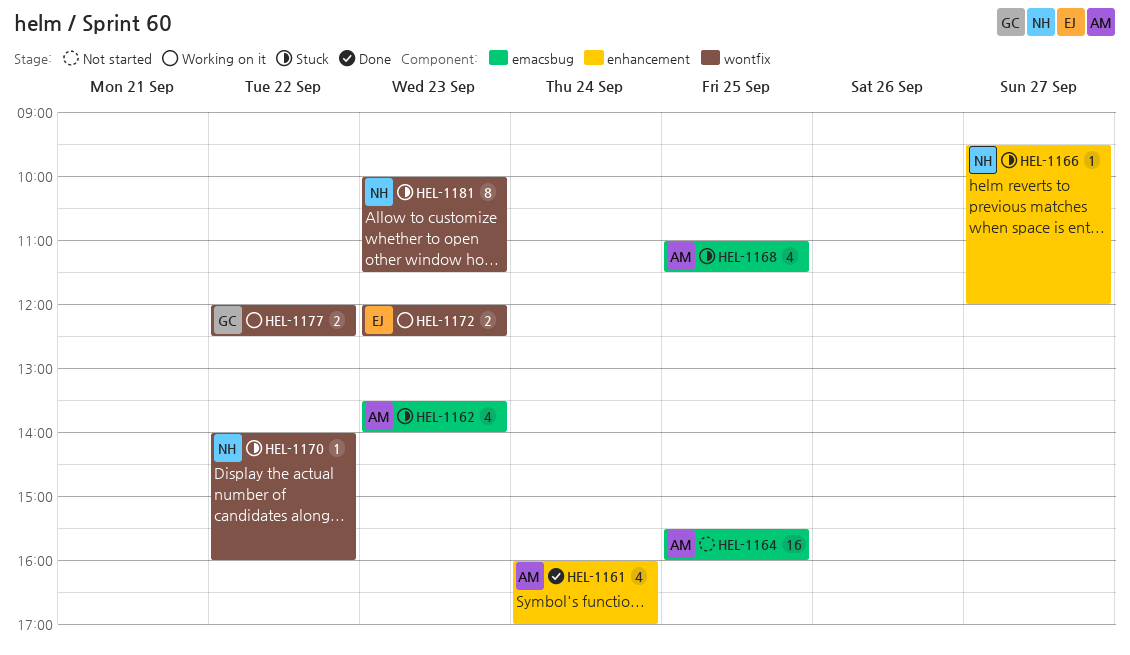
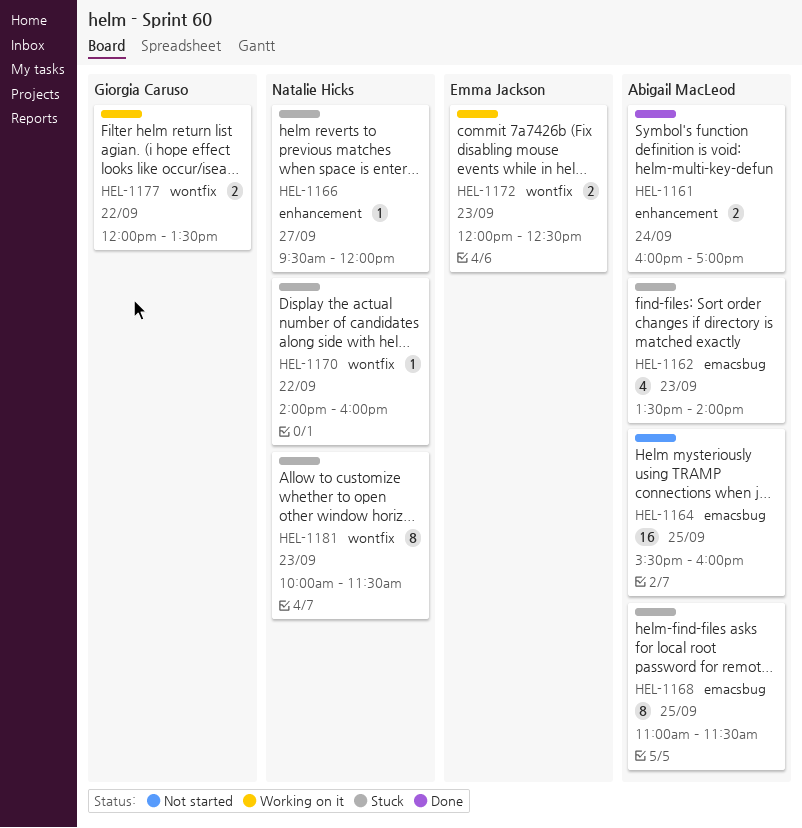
HEL-1161, estimate: 4 -> 2
HEL-1168, estimate: 4 -> 8
HEL-1177, ends: 12:30 -> 13:30

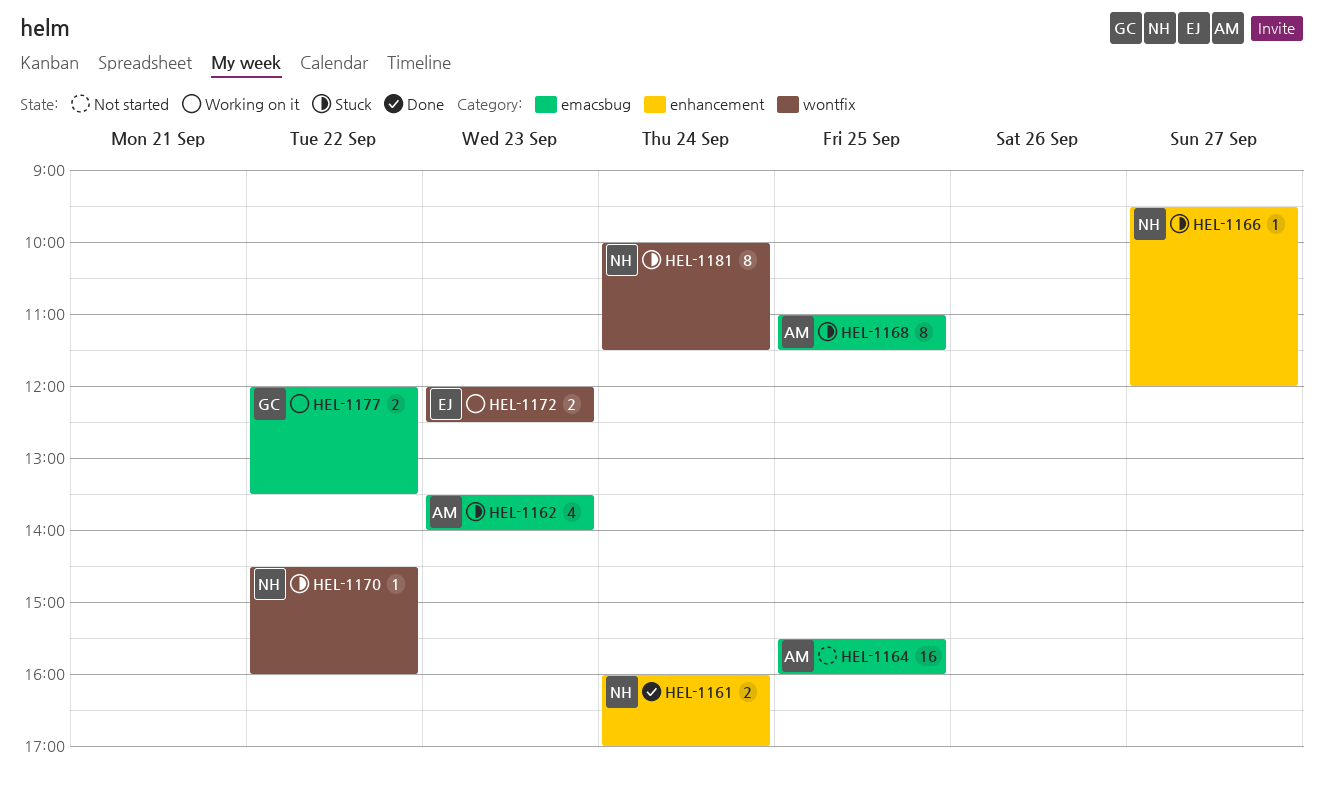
HEL-1161, owner: Abigail MacLeod -> Natalie Hicks
HEL-1170, begins: 14:00 -> 14:30
HEL-1177, label: wontfix -> emacsbug
HEL-1181, day: Sep 23 -> Sep 24

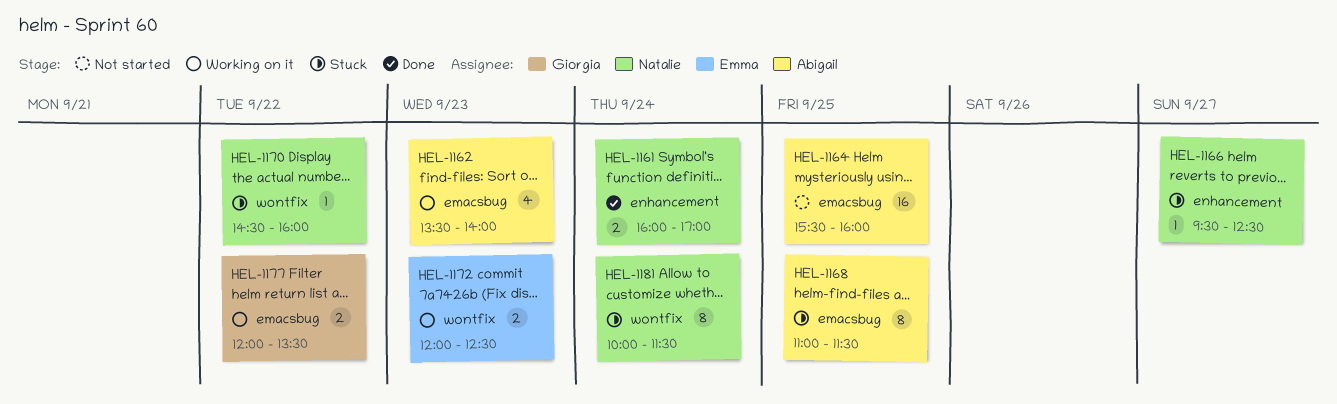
HEL-1162, status: Stuck -> Working on it
HEL-1166, ends: 12:00 -> 12:30

